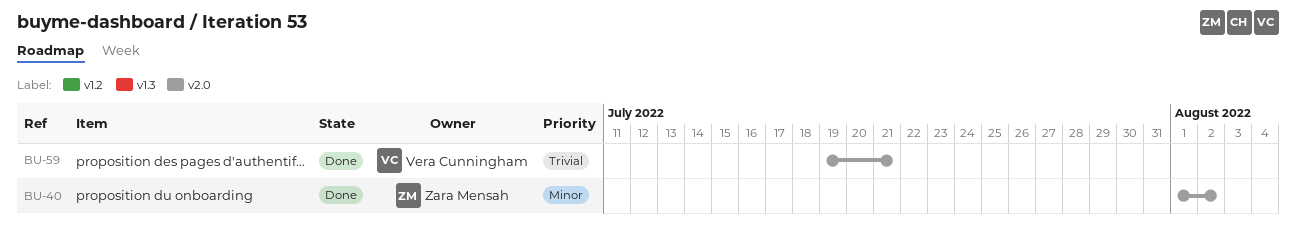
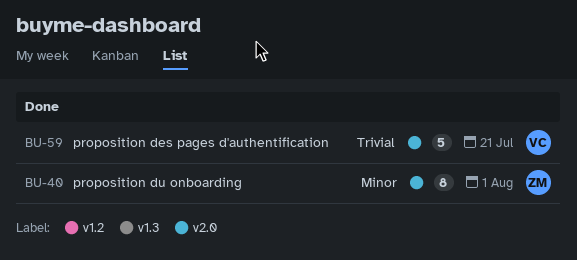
BU-40, due: Aug 2 -> Aug 1

